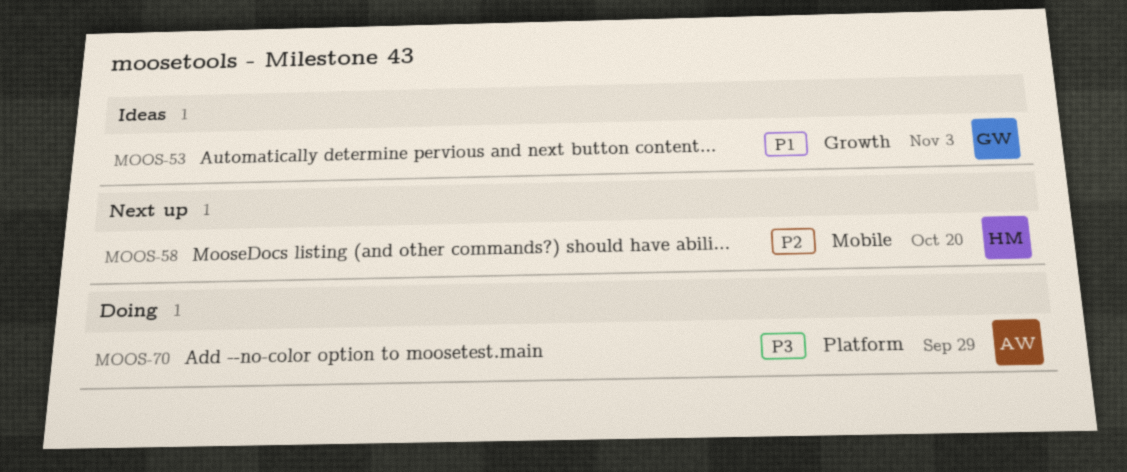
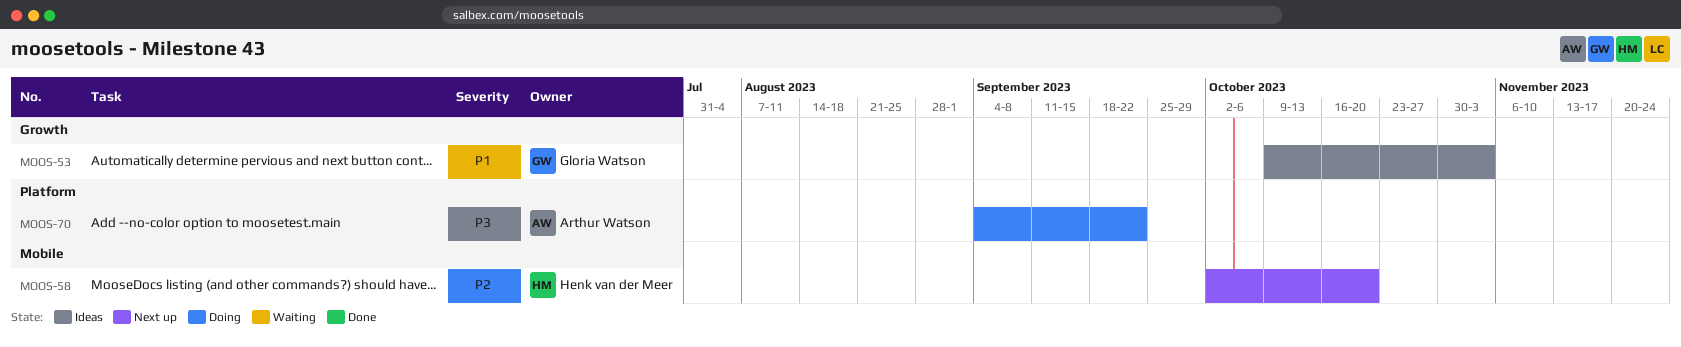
MOOS-70, due: Sep 29 -> Sep 22

